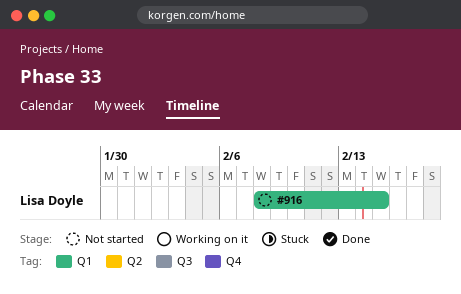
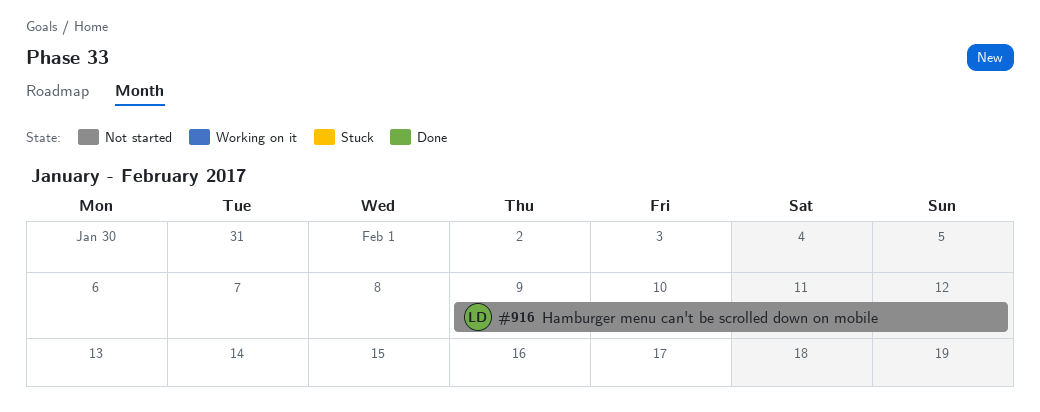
#916, start: Feb 8 -> Feb 9
#916, due: Feb 15 -> Feb 12

